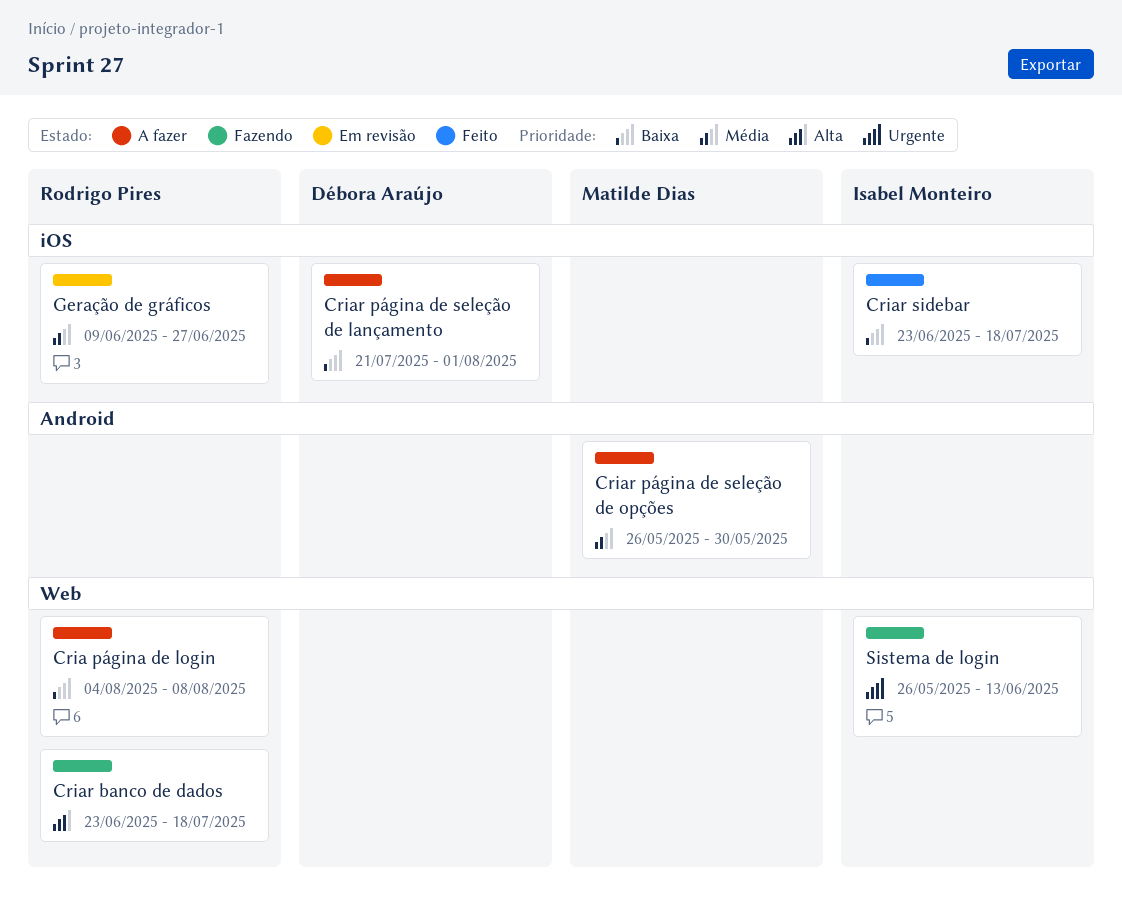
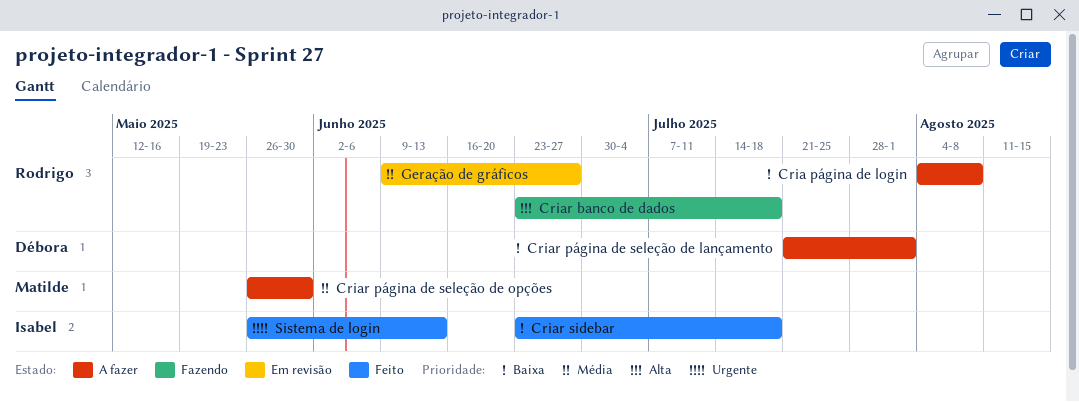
Sistema de login, status: Fazendo -> Feito

